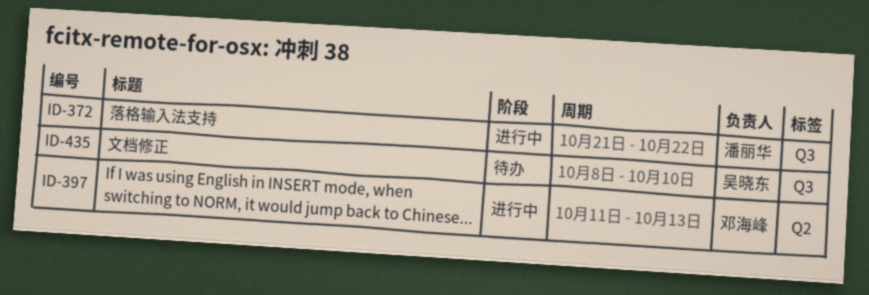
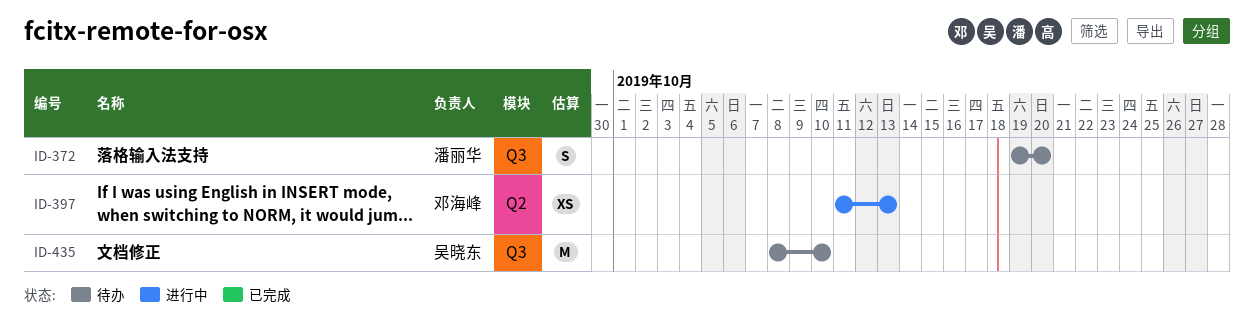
ID-372, status: 进行中 -> 待办
ID-372, start: Oct 21 -> Oct 19
ID-372, due: Oct 22 -> Oct 20

